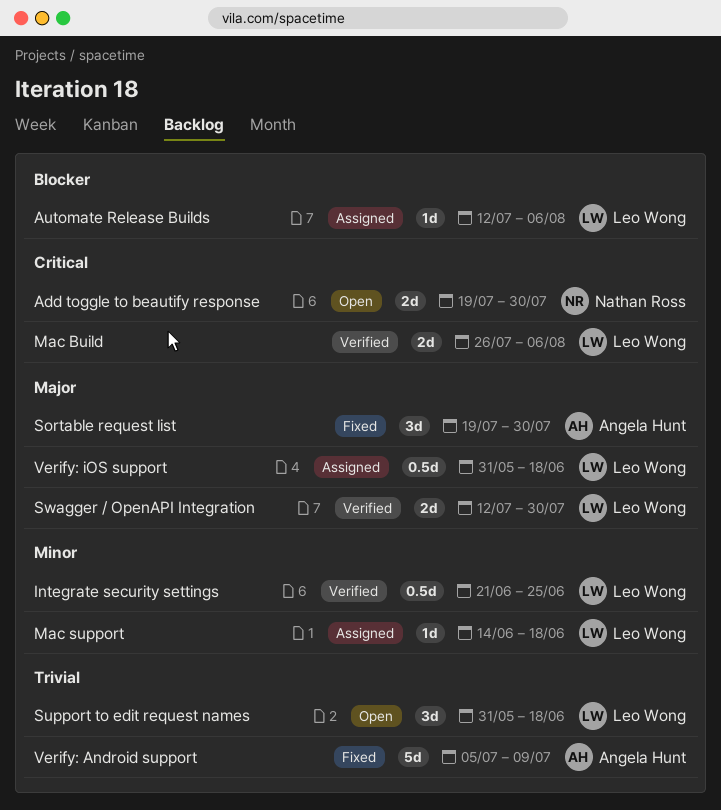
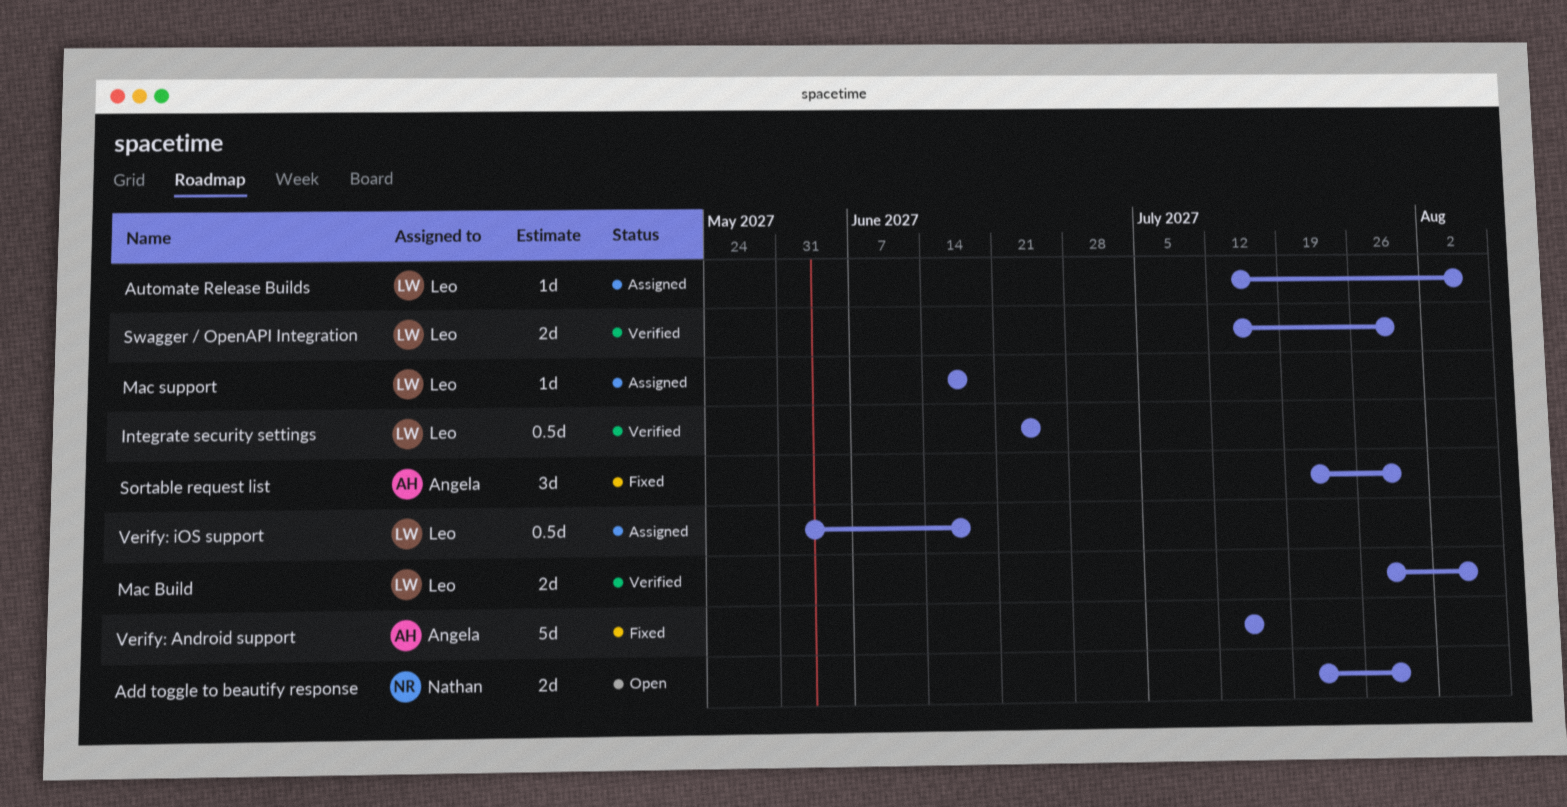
Support to edit request names: present -> none
Verify: Android support, start: Jul 5 -> Jul 12
Verify: Android support, due: Jul 9 -> Jul 16

